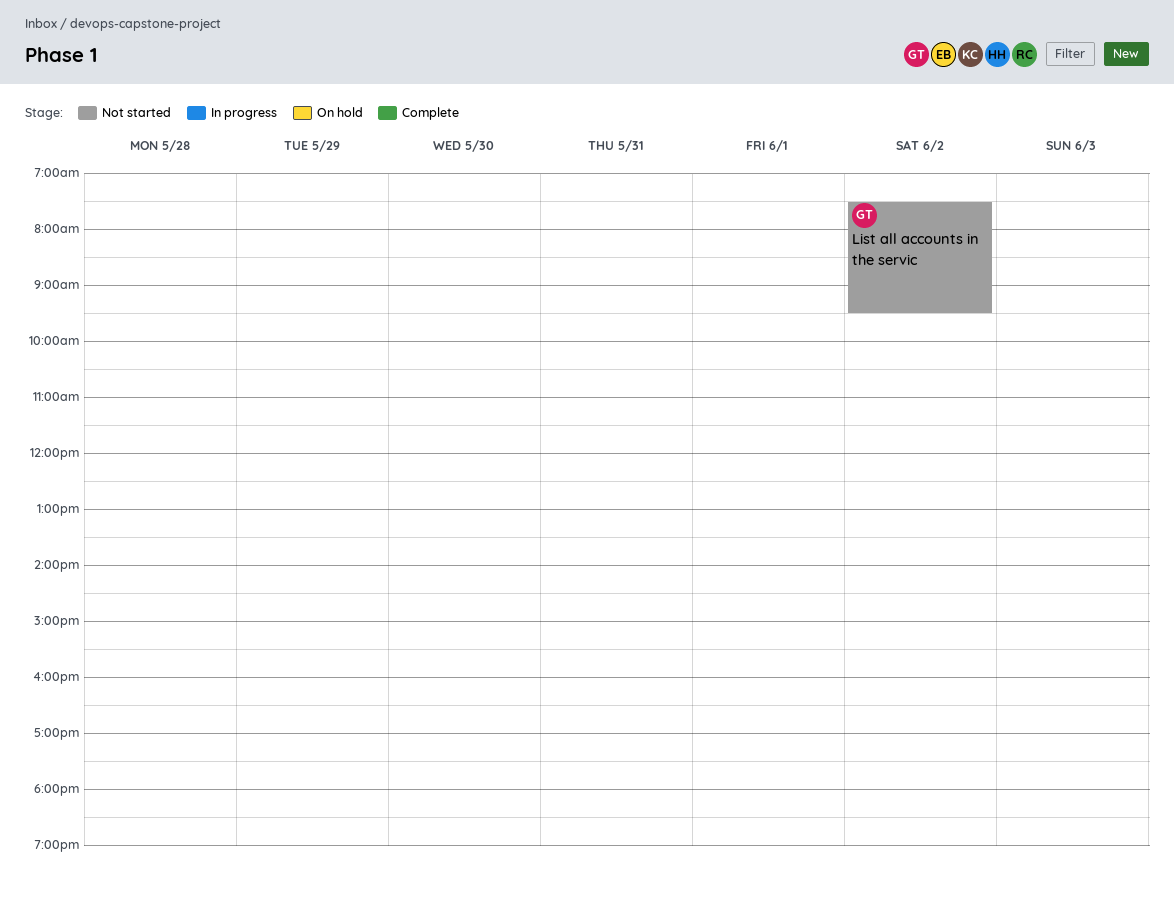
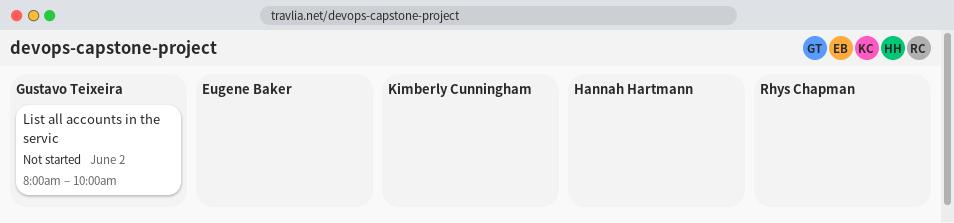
List all accounts in the servic, begins: 07:30 -> 08:00
List all accounts in the servic, ends: 09:30 -> 10:00

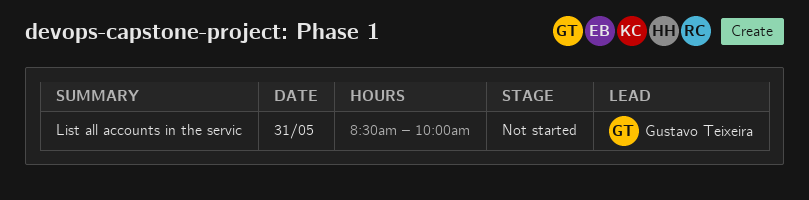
List all accounts in the servic, day: Jun 2 -> May 31
List all accounts in the servic, begins: 08:00 -> 08:30

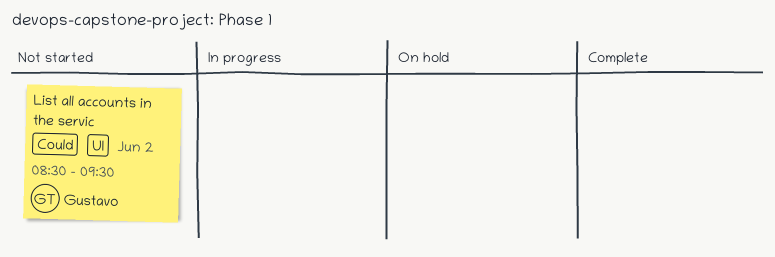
List all accounts in the servic, day: May 31 -> Jun 2
List all accounts in the servic, ends: 10:00 -> 09:30

